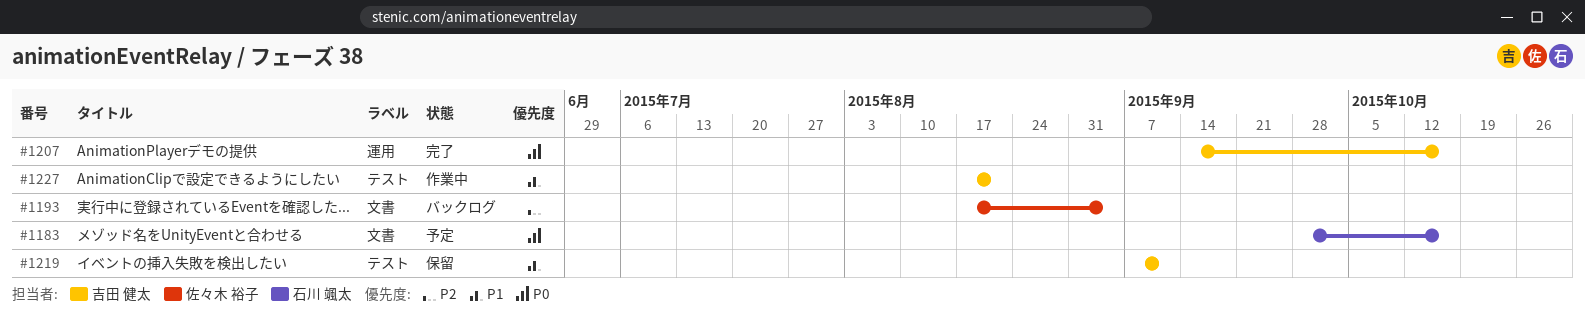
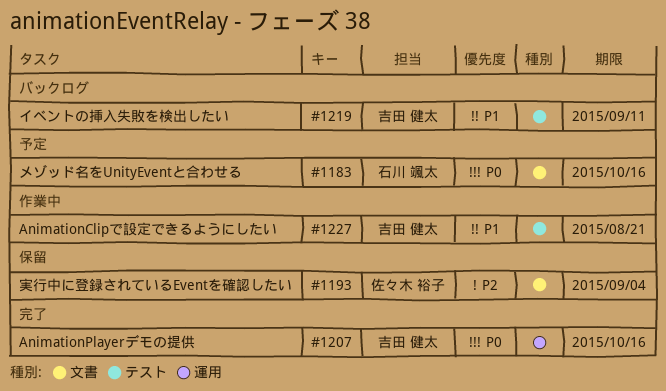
#1193, status: バックログ -> 保留
#1219, status: 保留 -> バックログ

